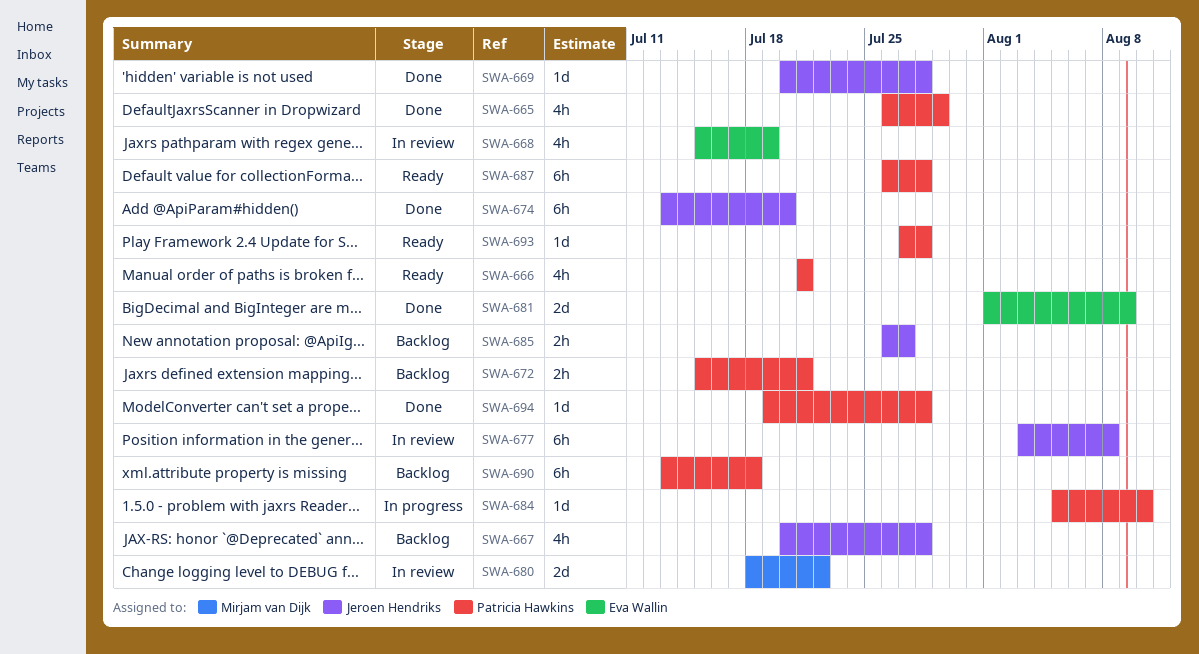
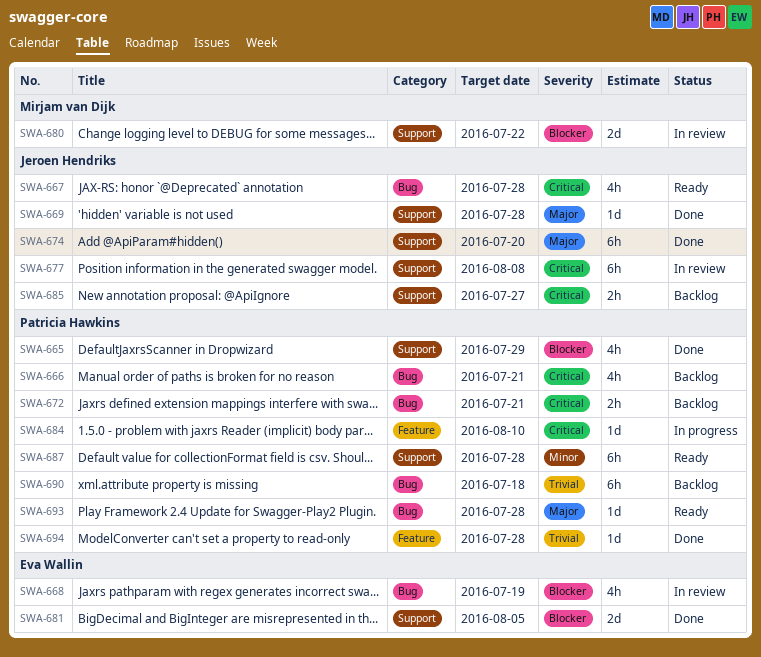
SWA-666, status: Ready -> Backlog
SWA-667, status: Backlog -> Ready
SWA-681, due: Aug 9 -> Aug 5

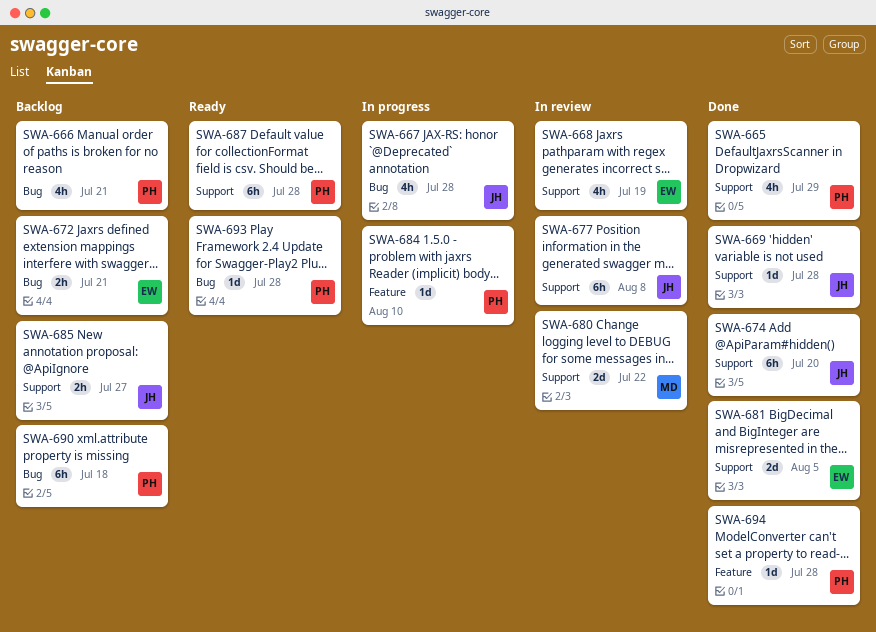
SWA-667, status: Ready -> In progress
SWA-668, label: Bug -> Support
SWA-672, owner: Patricia Hawkins -> Eva Wallin

